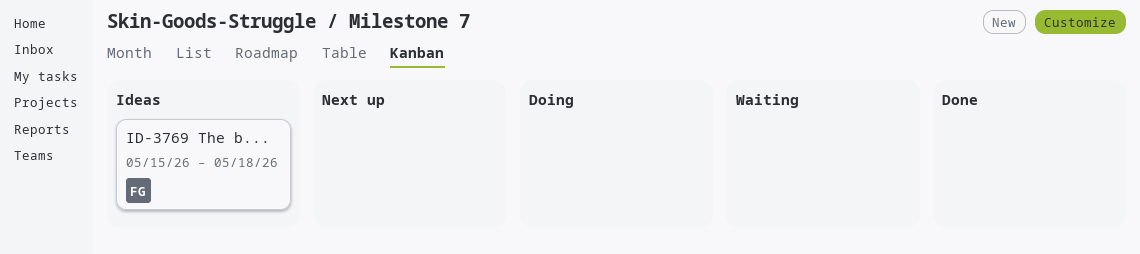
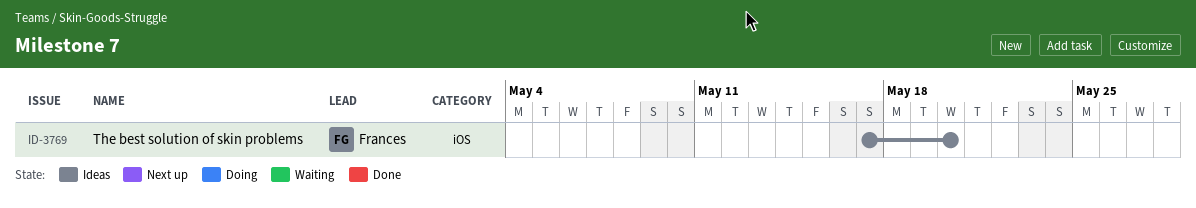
ID-3769, start: May 15 -> May 17
ID-3769, due: May 18 -> May 20

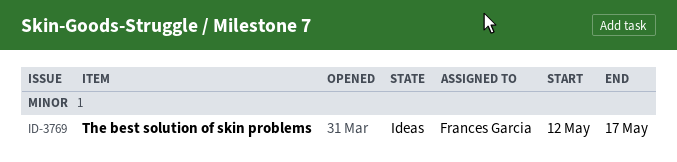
ID-3769, start: May 17 -> May 12
ID-3769, due: May 20 -> May 17

